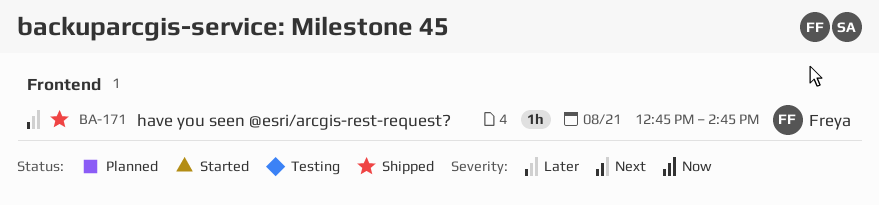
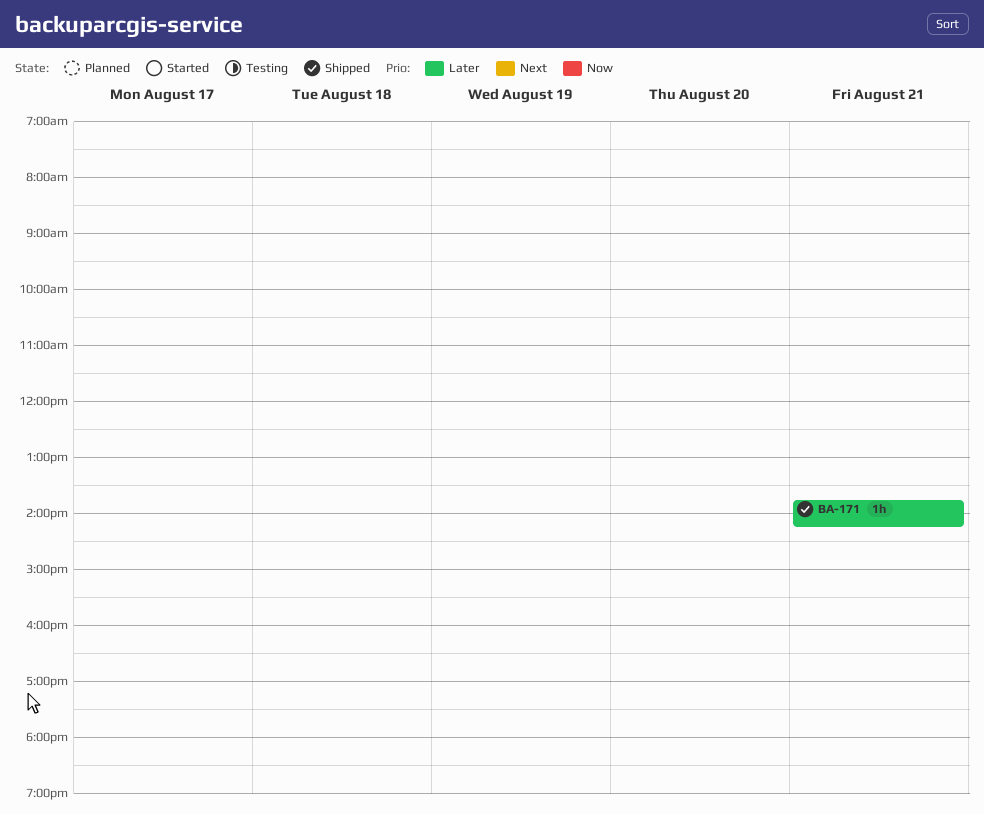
BA-171, begins: 12:45 -> 13:45
BA-171, ends: 14:45 -> 14:15

